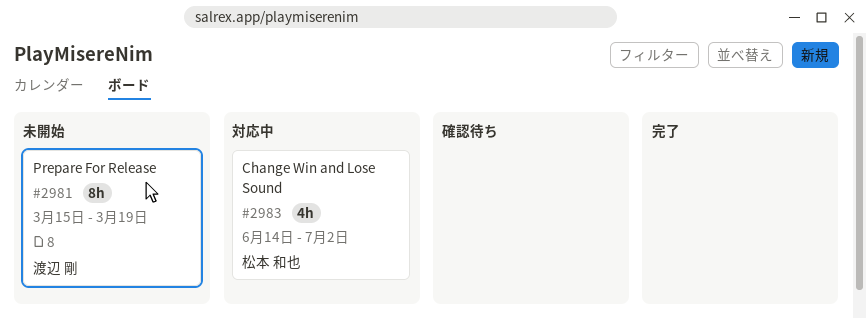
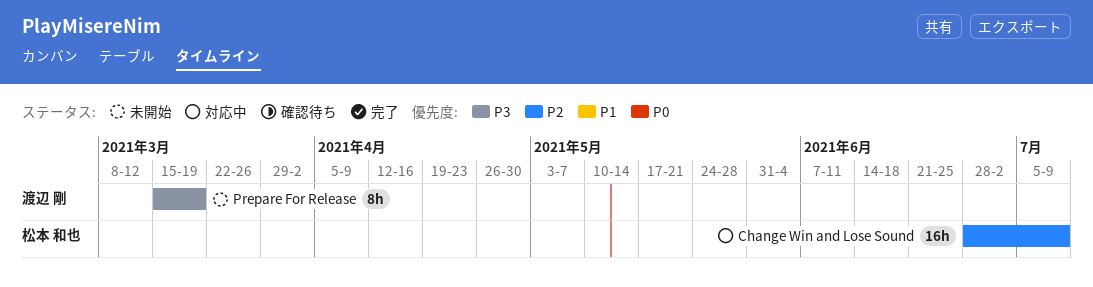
Change Win and Lose Sound, estimate: 4h -> 16h
Change Win and Lose Sound, start: Jun 14 -> Jun 28
Change Win and Lose Sound, due: Jul 2 -> Jul 9

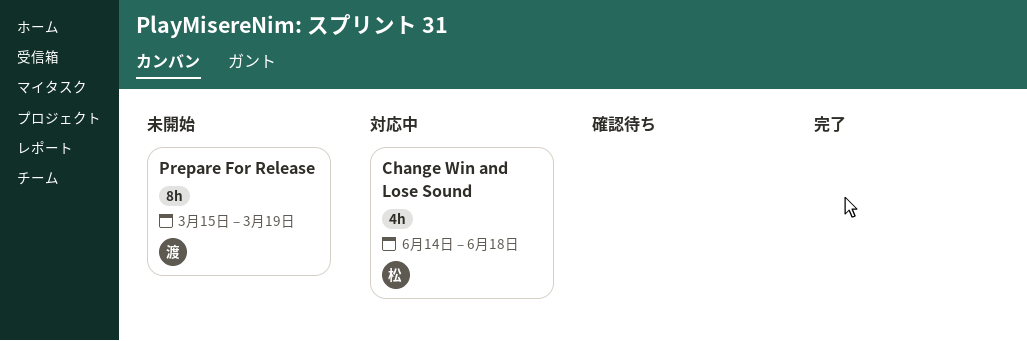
Change Win and Lose Sound, estimate: 16h -> 4h
Change Win and Lose Sound, start: Jun 28 -> Jun 14
Change Win and Lose Sound, due: Jul 9 -> Jun 18

